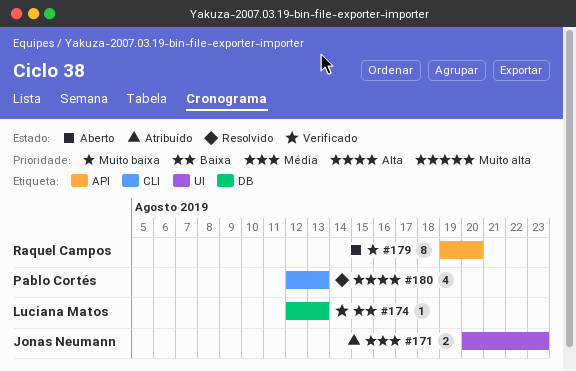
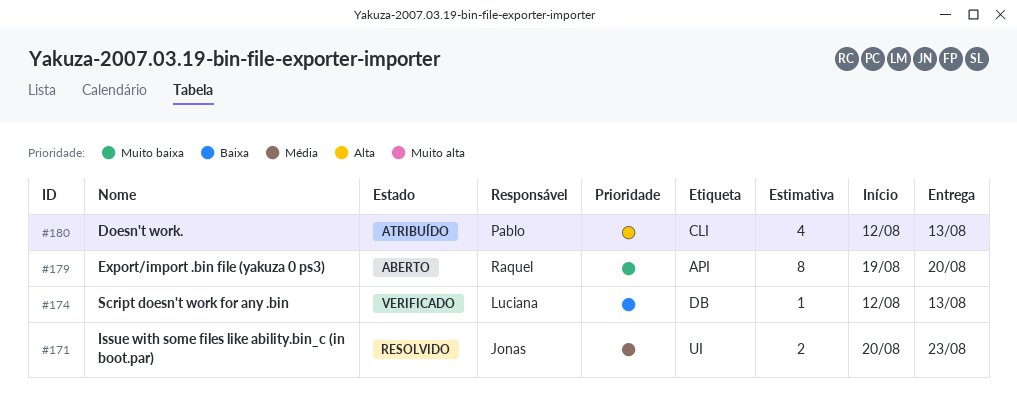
#171, status: Atribuído -> Resolvido
#180, status: Resolvido -> Atribuído

